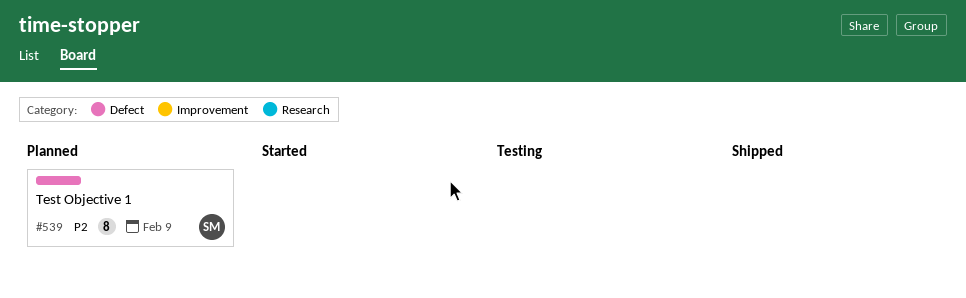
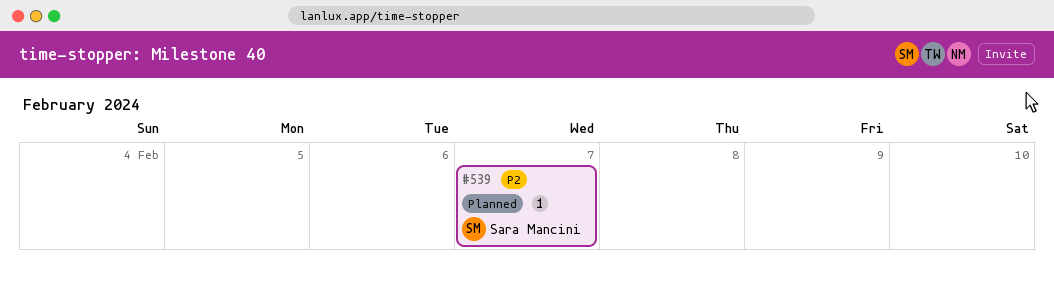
#539, estimate: 8 -> 1
#539, day: Feb 9 -> Feb 7

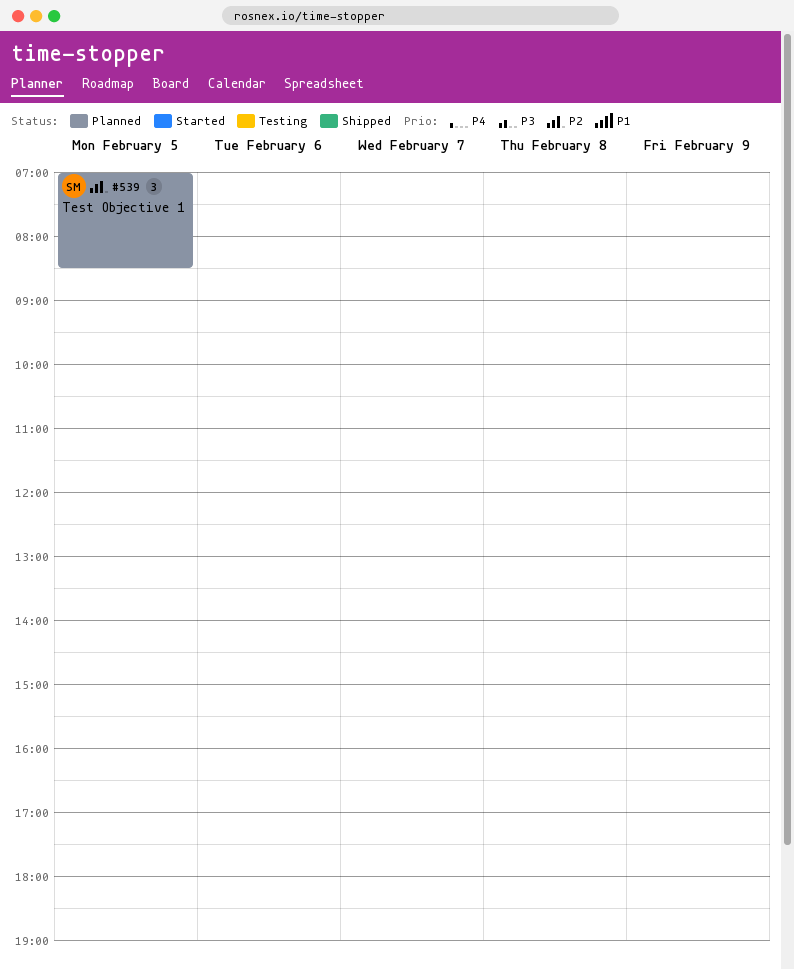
#539, estimate: 1 -> 3
#539, day: Feb 7 -> Feb 5

